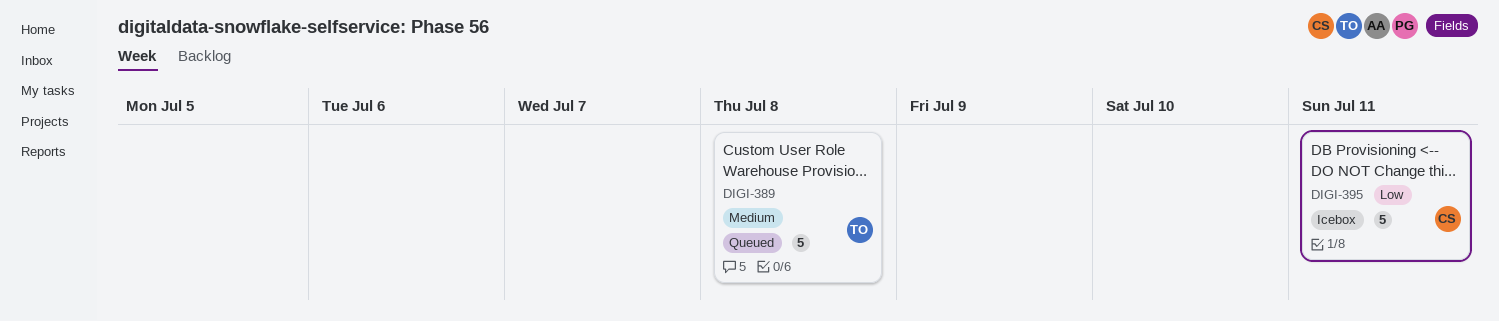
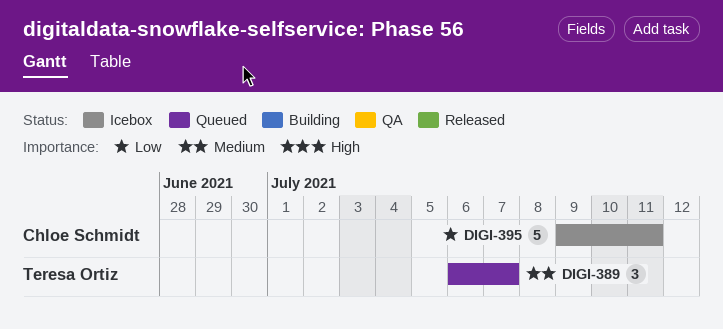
DIGI-389, estimate: 5 -> 3
DIGI-389, due: Jul 8 -> Jul 7

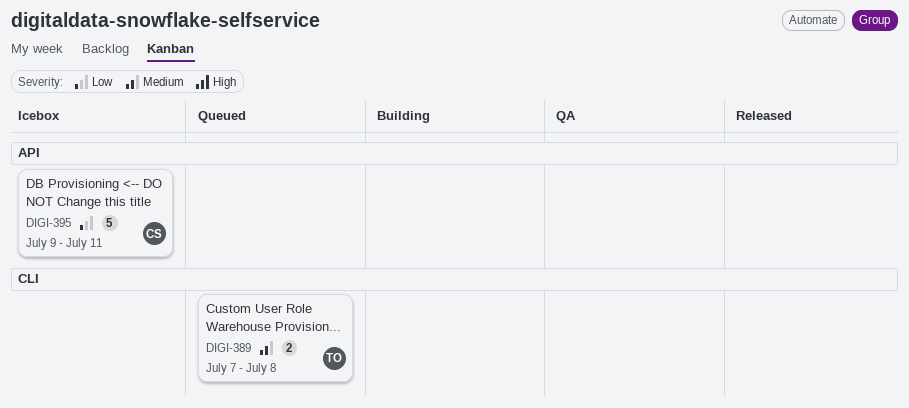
DIGI-389, estimate: 3 -> 2
DIGI-389, start: Jul 6 -> Jul 7
DIGI-389, due: Jul 7 -> Jul 8

